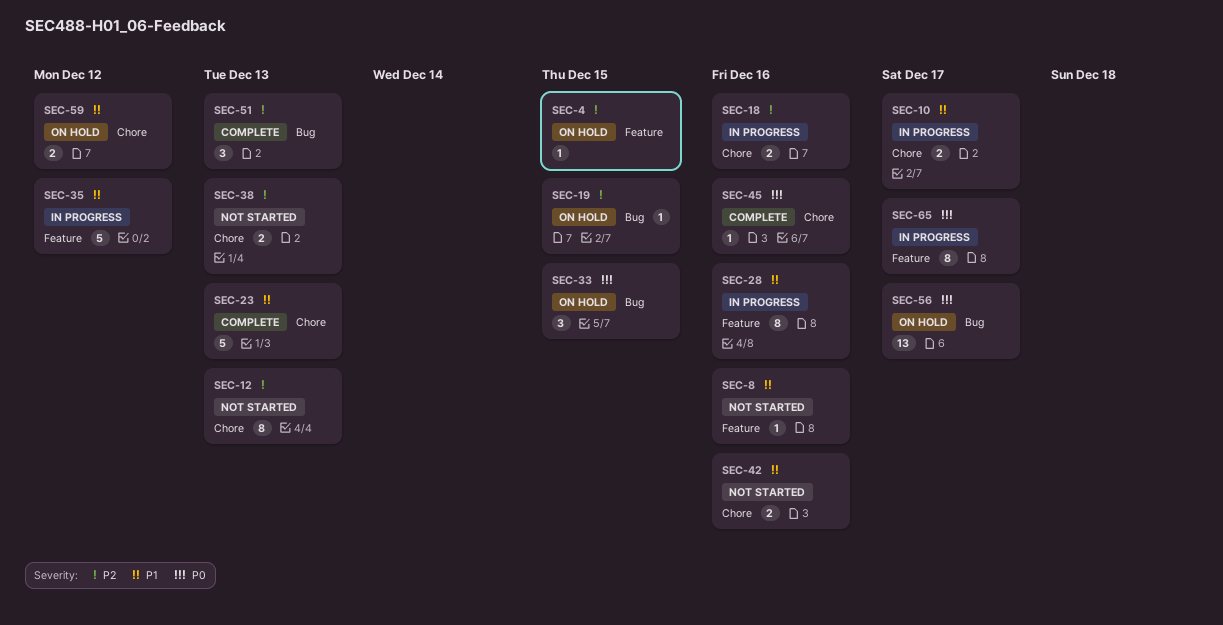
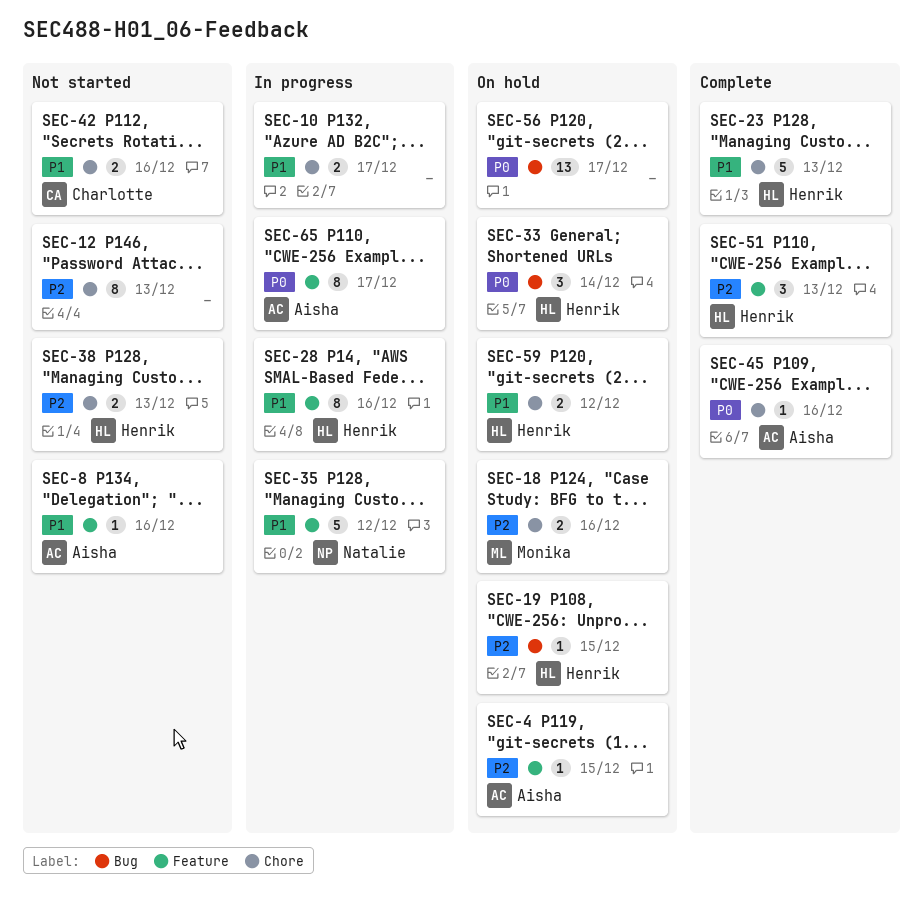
SEC-18, status: In progress -> On hold
SEC-33, due: Dec 15 -> Dec 14
SEC-51, label: Bug -> Feature

